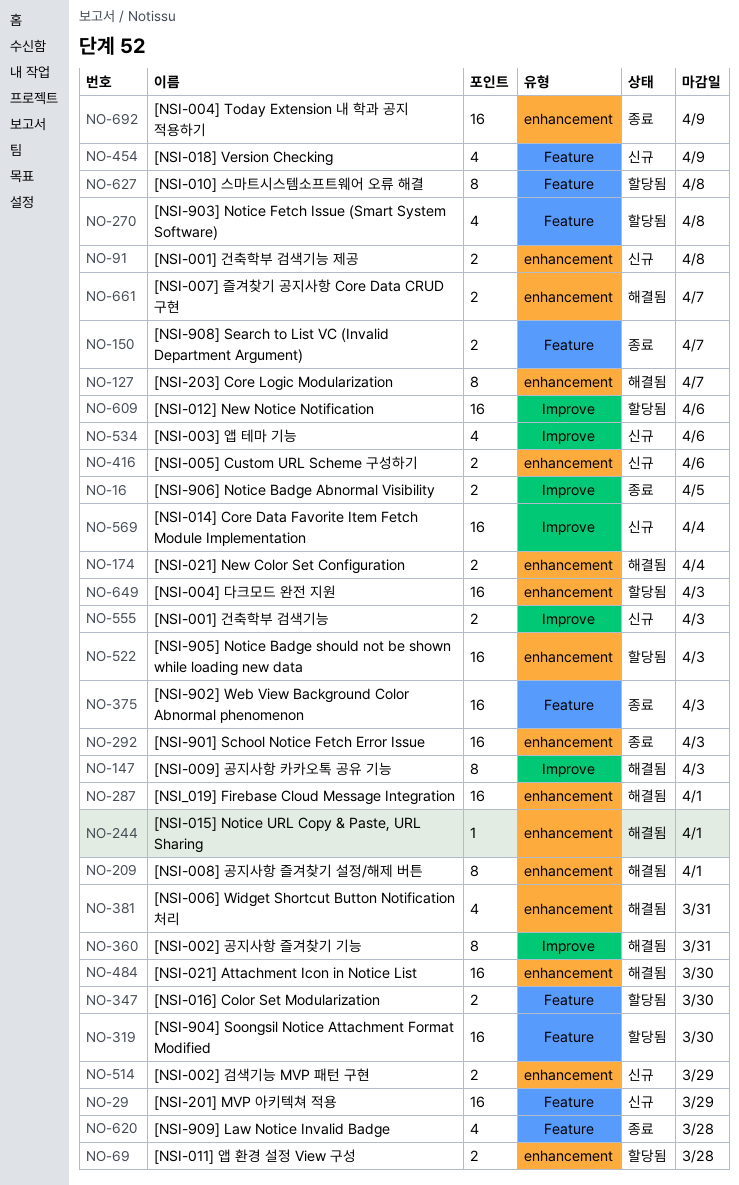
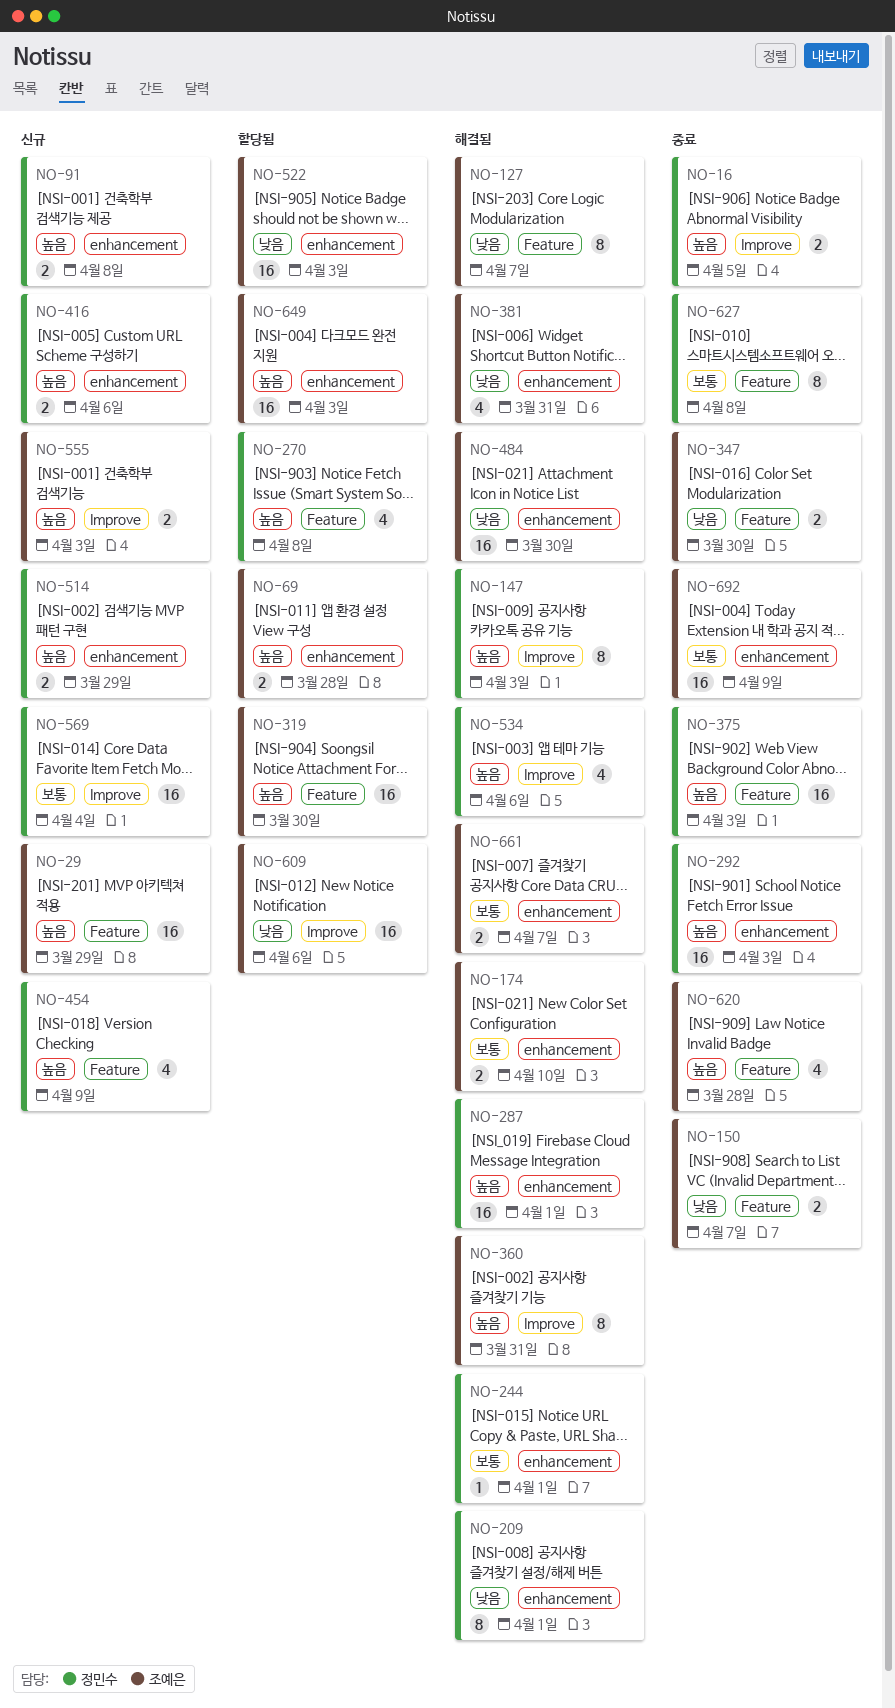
NO-127, label: enhancement -> Feature
NO-174, due: Apr 4 -> Apr 10
NO-347, status: 할당됨 -> 종료
NO-534, status: 신규 -> 해결됨
NO-627, status: 할당됨 -> 종료

